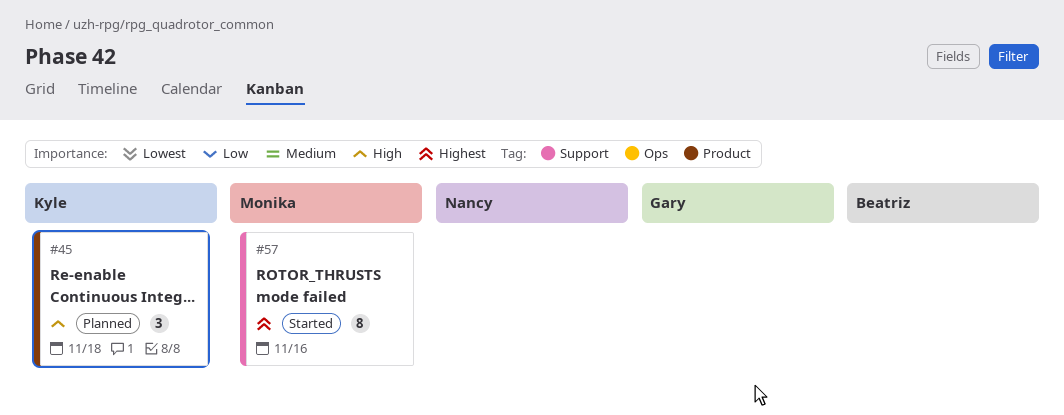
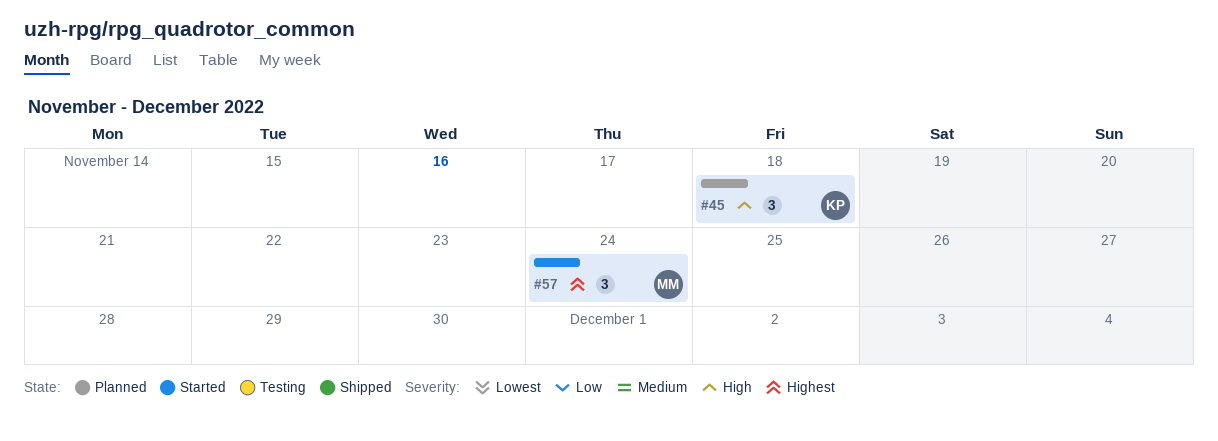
#57, estimate: 8 -> 3
#57, due: Nov 16 -> Nov 24

